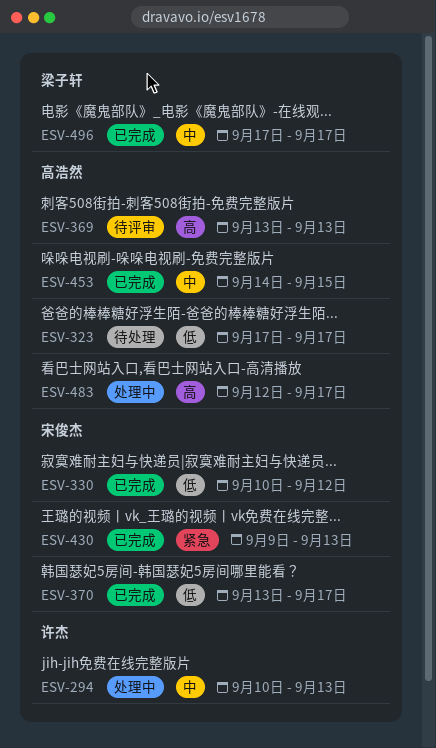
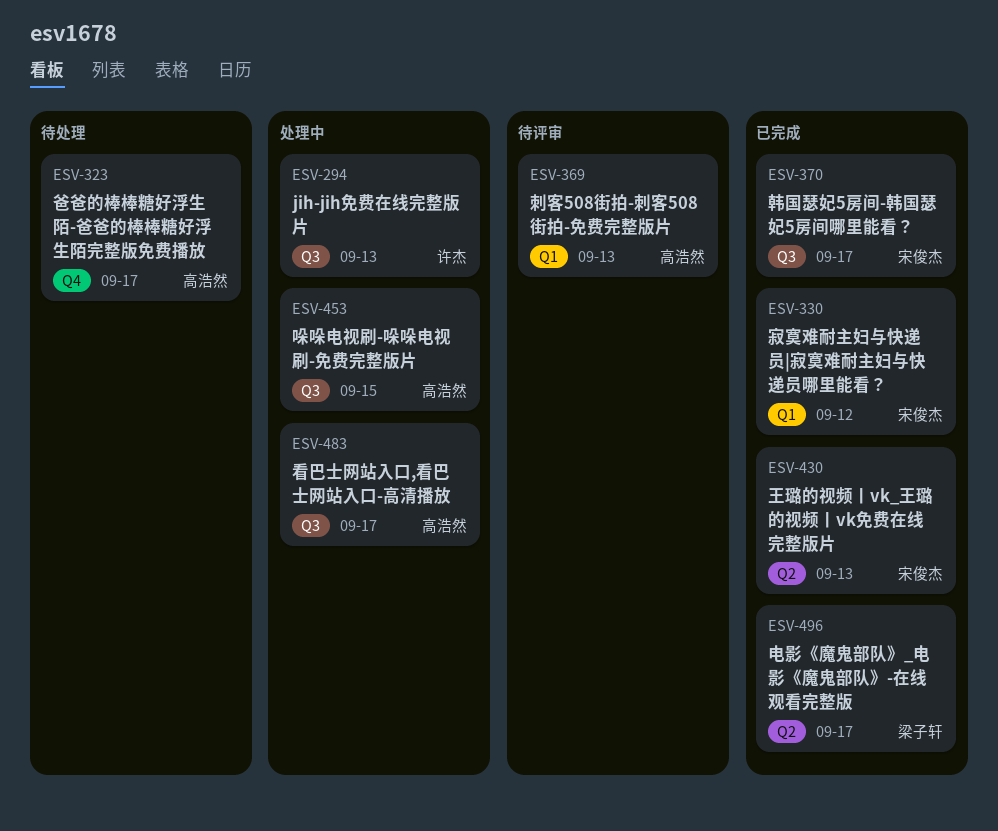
ESV-453, status: 已完成 -> 处理中

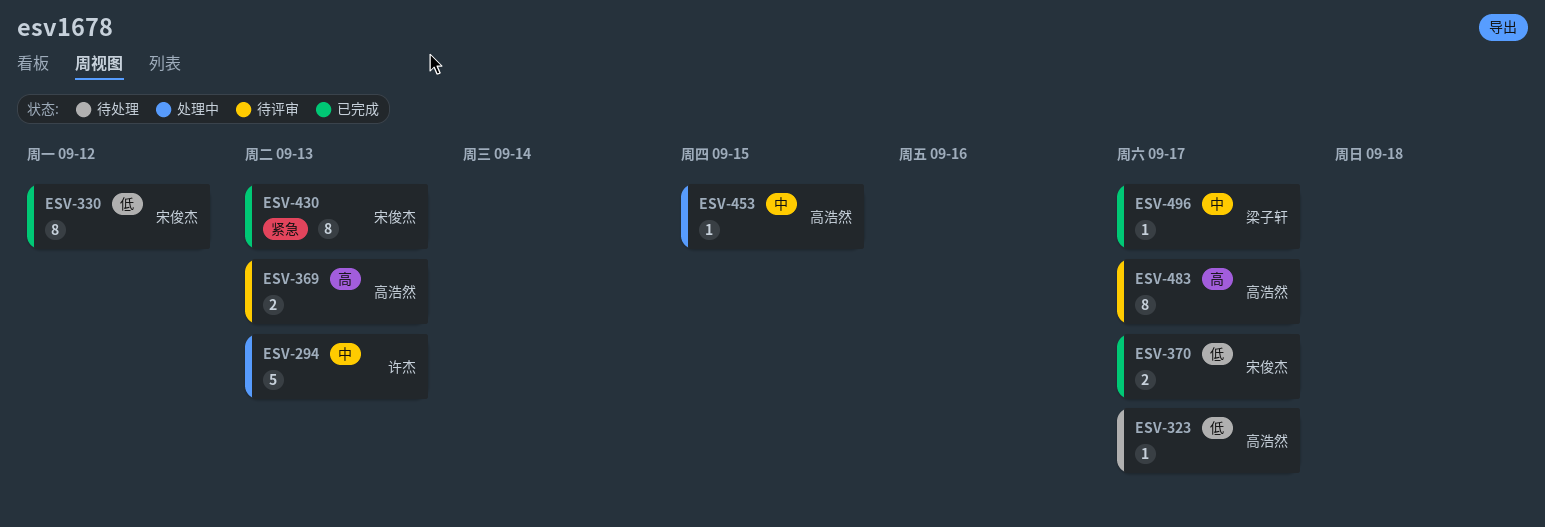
ESV-483, status: 处理中 -> 待评审

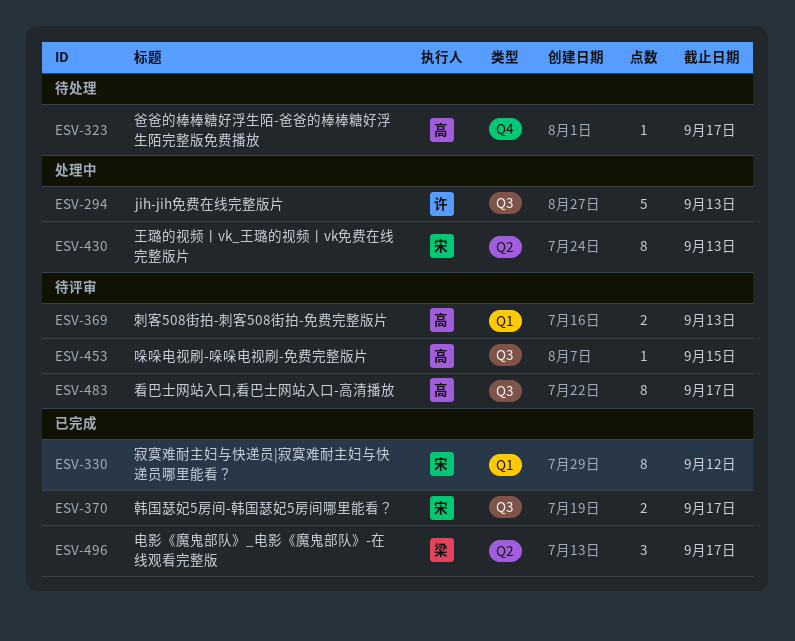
ESV-430, status: 已完成 -> 处理中
ESV-453, status: 处理中 -> 待评审
ESV-496, estimate: 1 -> 3

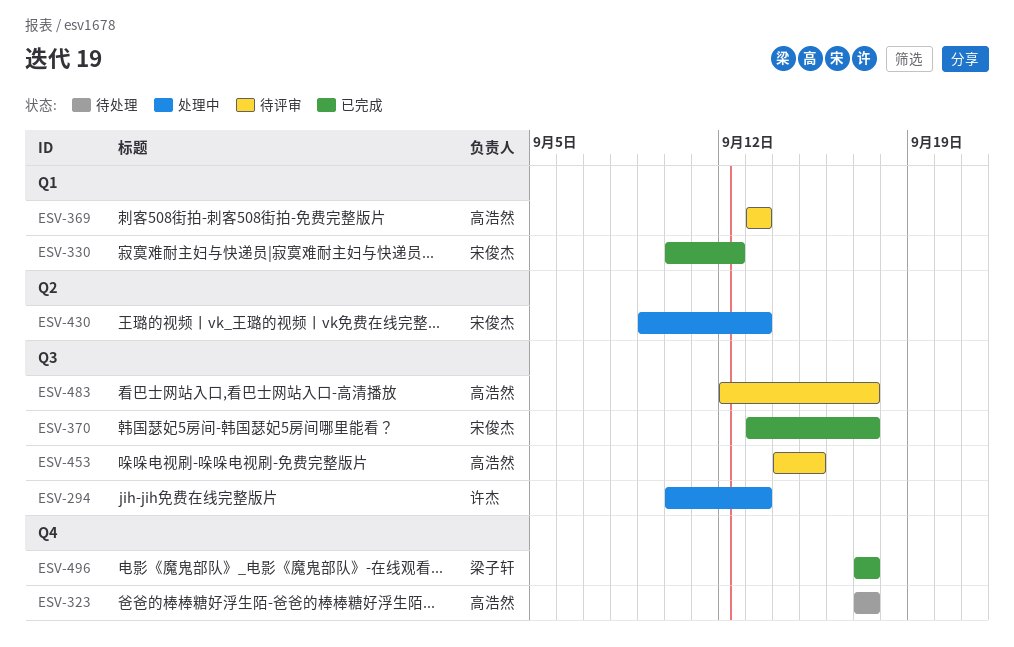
ESV-496, label: Q2 -> Q4

